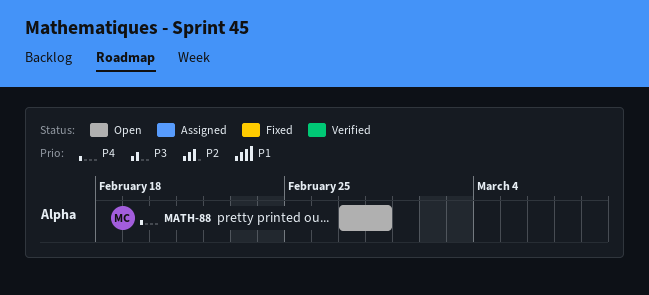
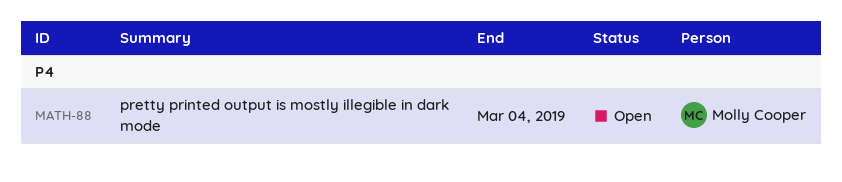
MATH-88, due: Feb 28 -> Mar 4

